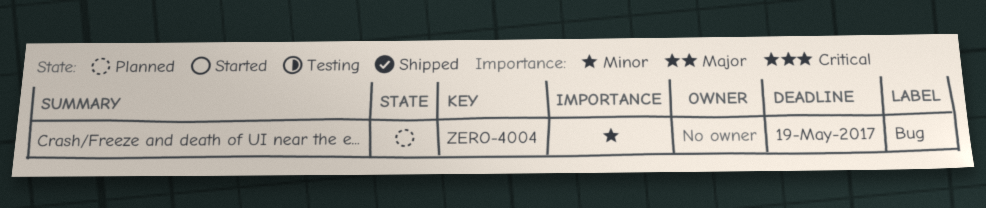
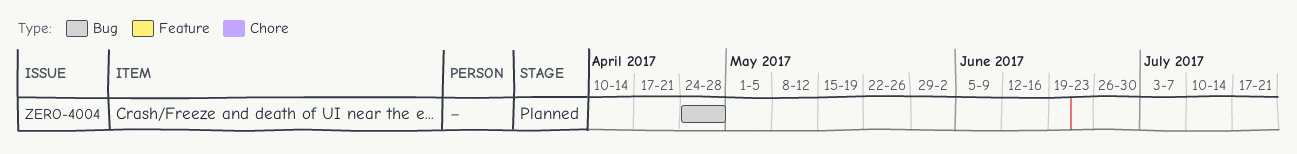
ZERO-4004, due: May 19 -> Apr 28

